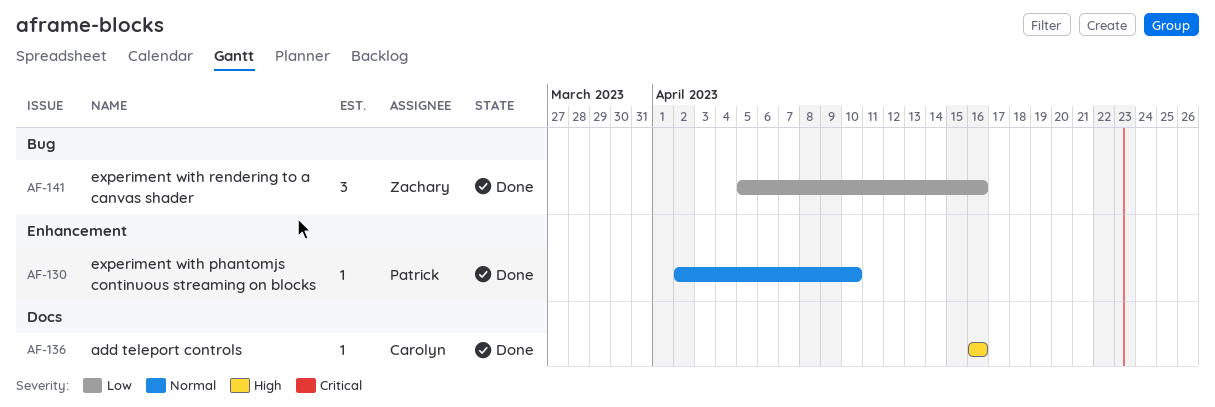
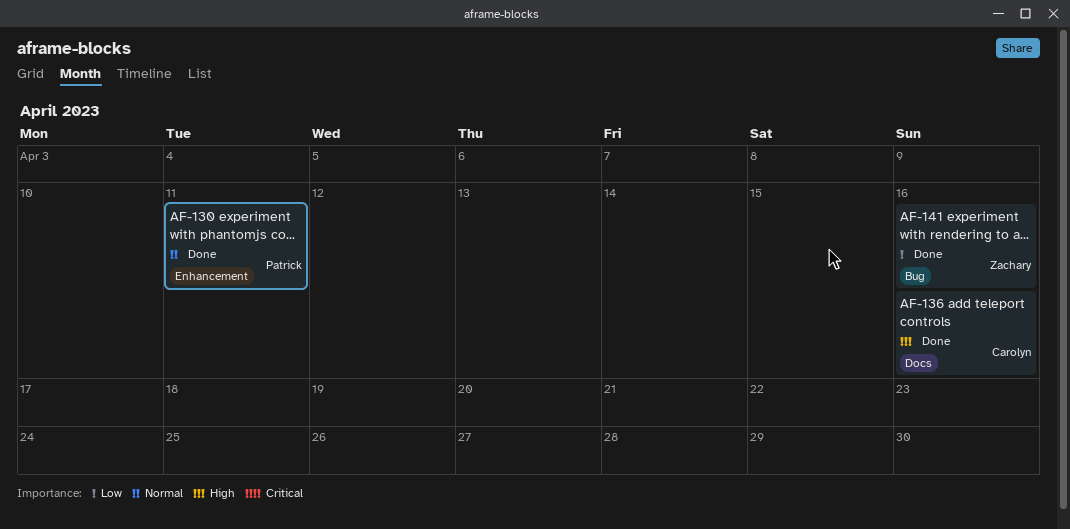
AF-130, due: Apr 10 -> Apr 11

